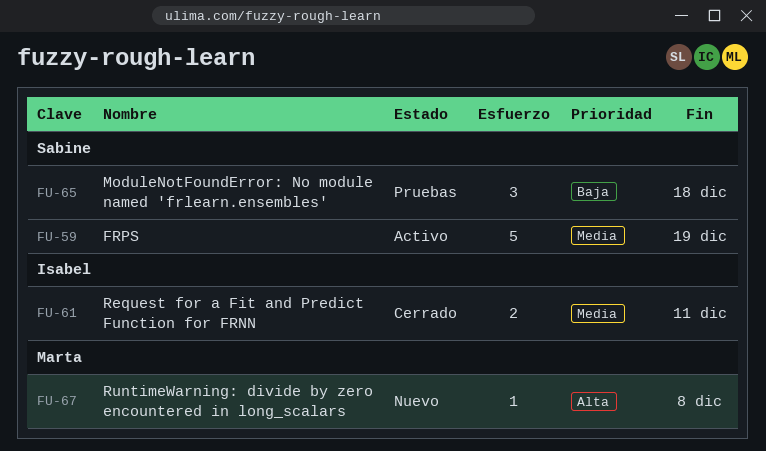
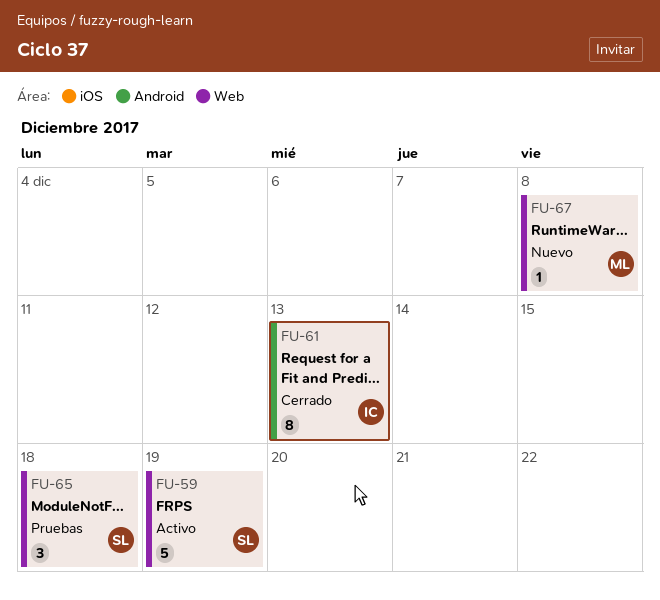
FU-61, estimate: 2 -> 8
FU-61, due: Dec 11 -> Dec 13

